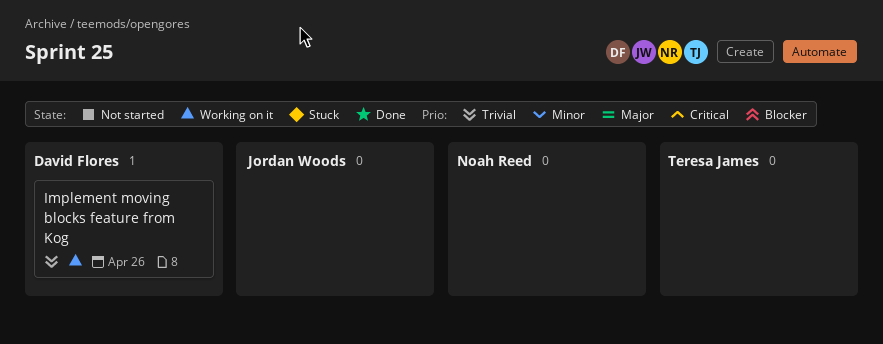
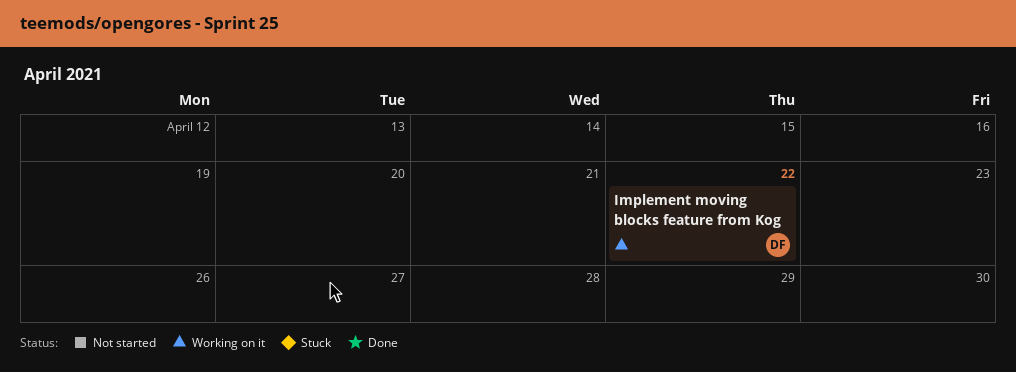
Implement moving blocks feature from Kog, due: Apr 26 -> Apr 22

